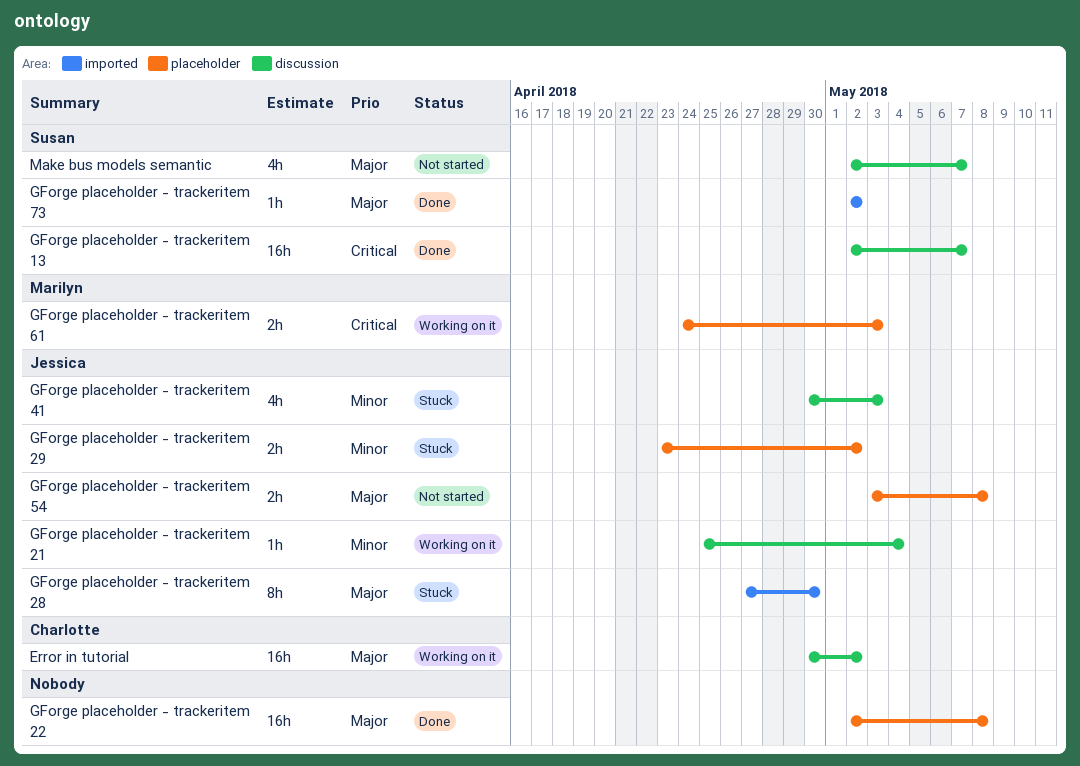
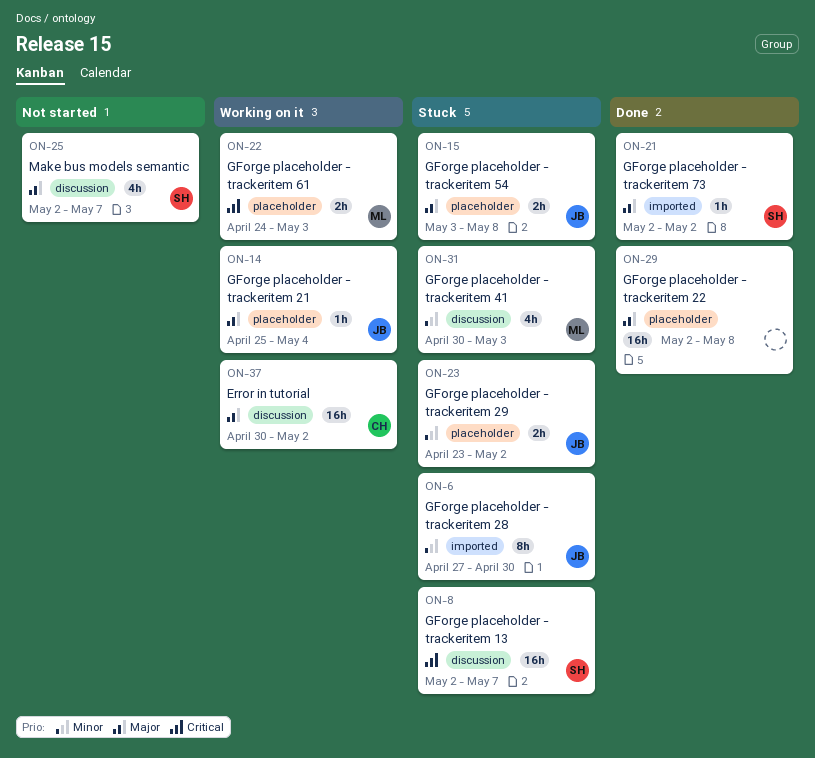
GForge placeholder - trackeritem 13, status: Done -> Stuck
GForge placeholder - trackeritem 21, priority: Minor -> Major
GForge placeholder - trackeritem 21, label: discussion -> placeholder
GForge placeholder - trackeritem 28, priority: Major -> Minor
GForge placeholder - trackeritem 41, owner: Jessica -> Marilyn
GForge placeholder - trackeritem 54, status: Not started -> Stuck

